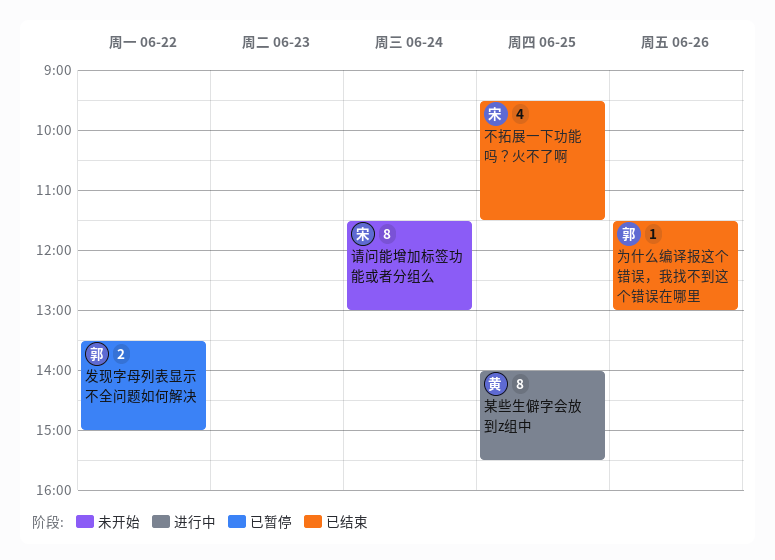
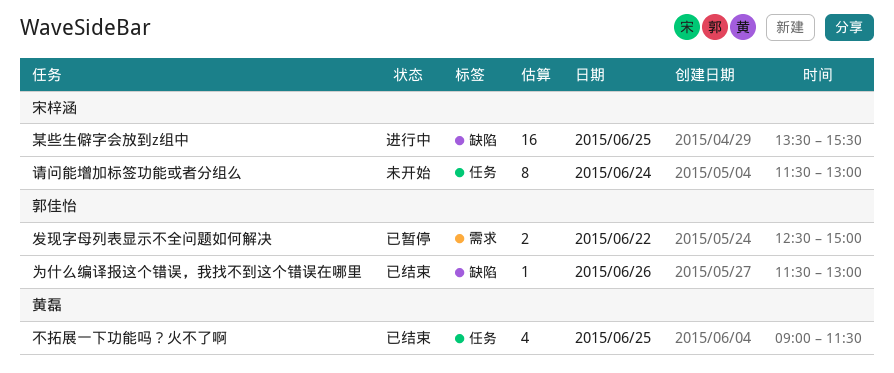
不拓展一下功能吗？火不了啊, owner: 宋梓涵 -> 黄磊
不拓展一下功能吗？火不了啊, begins: 09:30 -> 09:00
发现字母列表显示不全问题如何解决, begins: 13:30 -> 12:30
某些生僻字会放到z组中, owner: 黄磊 -> 宋梓涵
某些生僻字会放到z组中, estimate: 8 -> 16
某些生僻字会放到z组中, begins: 14:00 -> 13:30

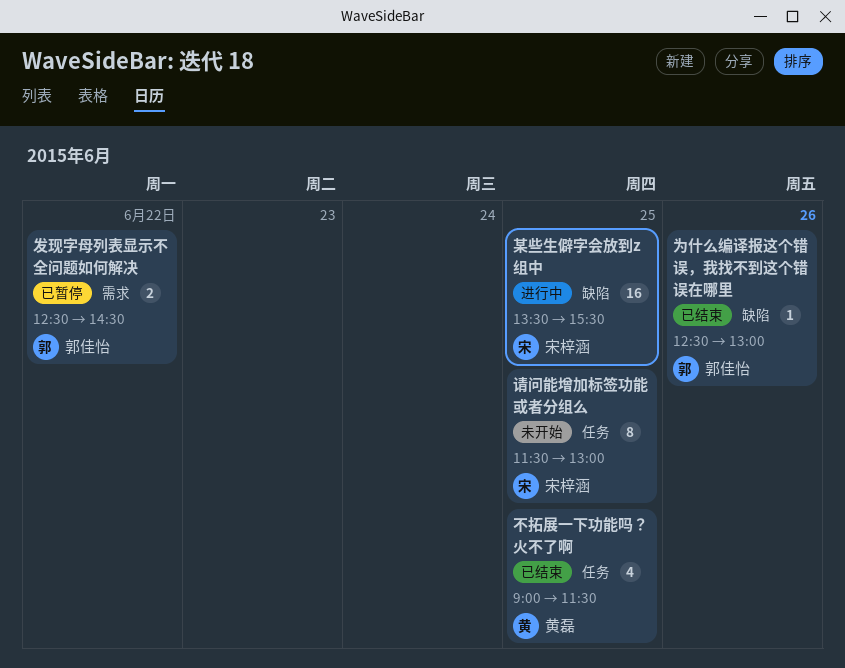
为什么编译报这个错误，我找不到这个错误在哪里, begins: 11:30 -> 12:30
发现字母列表显示不全问题如何解决, ends: 15:00 -> 14:30
请问能增加标签功能或者分组么, day: Jun 24 -> Jun 25

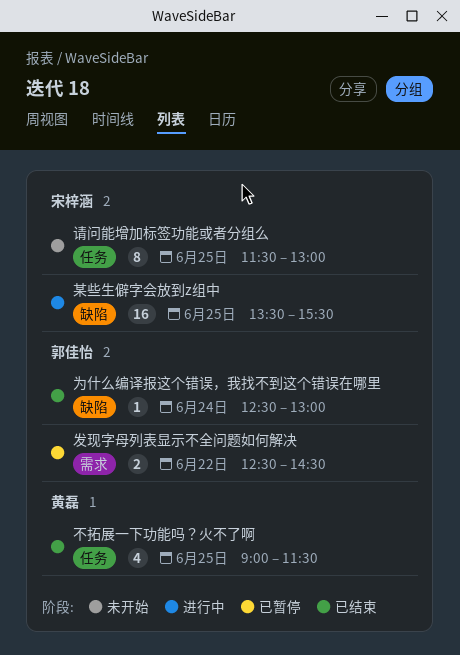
为什么编译报这个错误，我找不到这个错误在哪里, day: Jun 26 -> Jun 24

